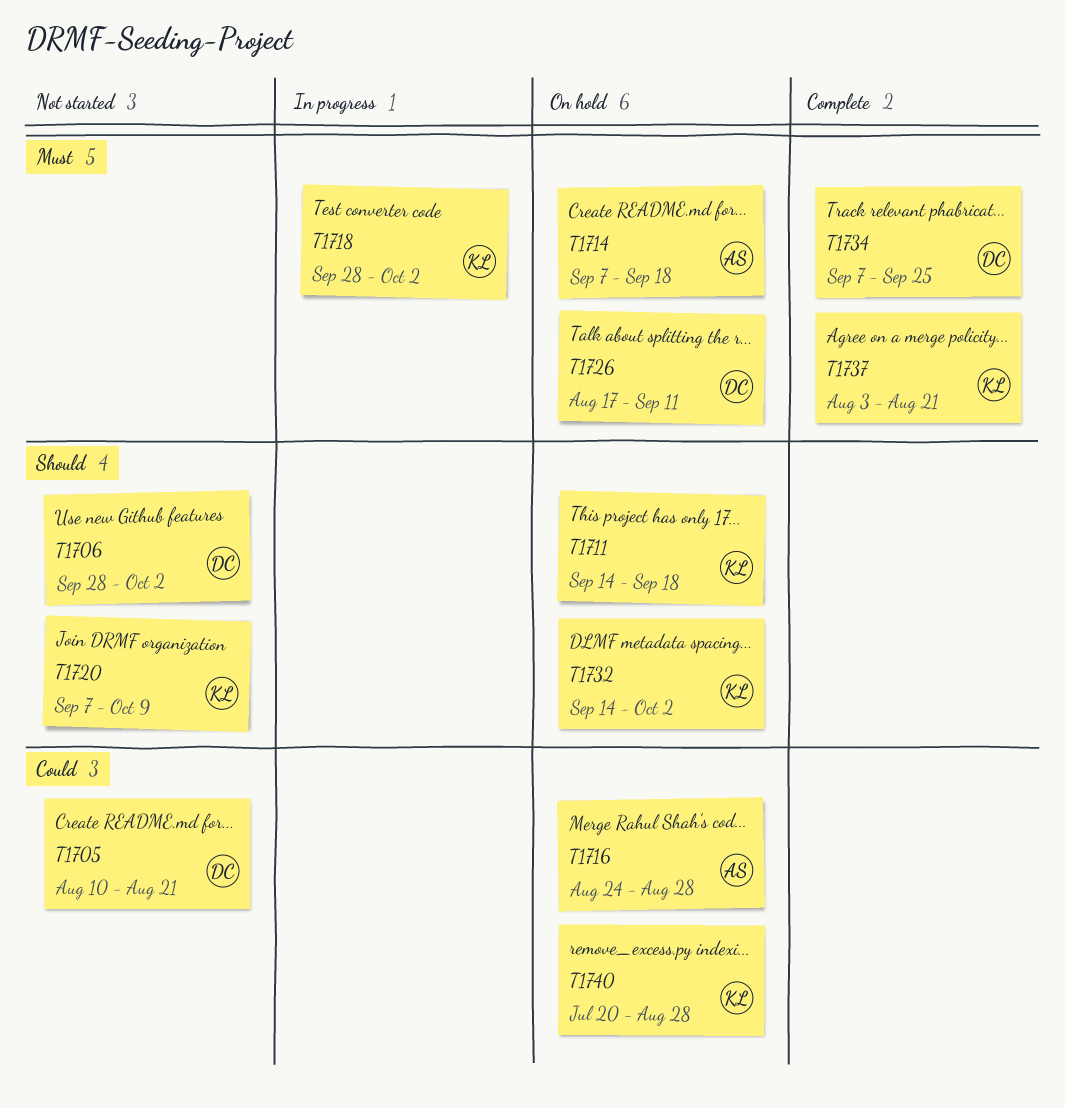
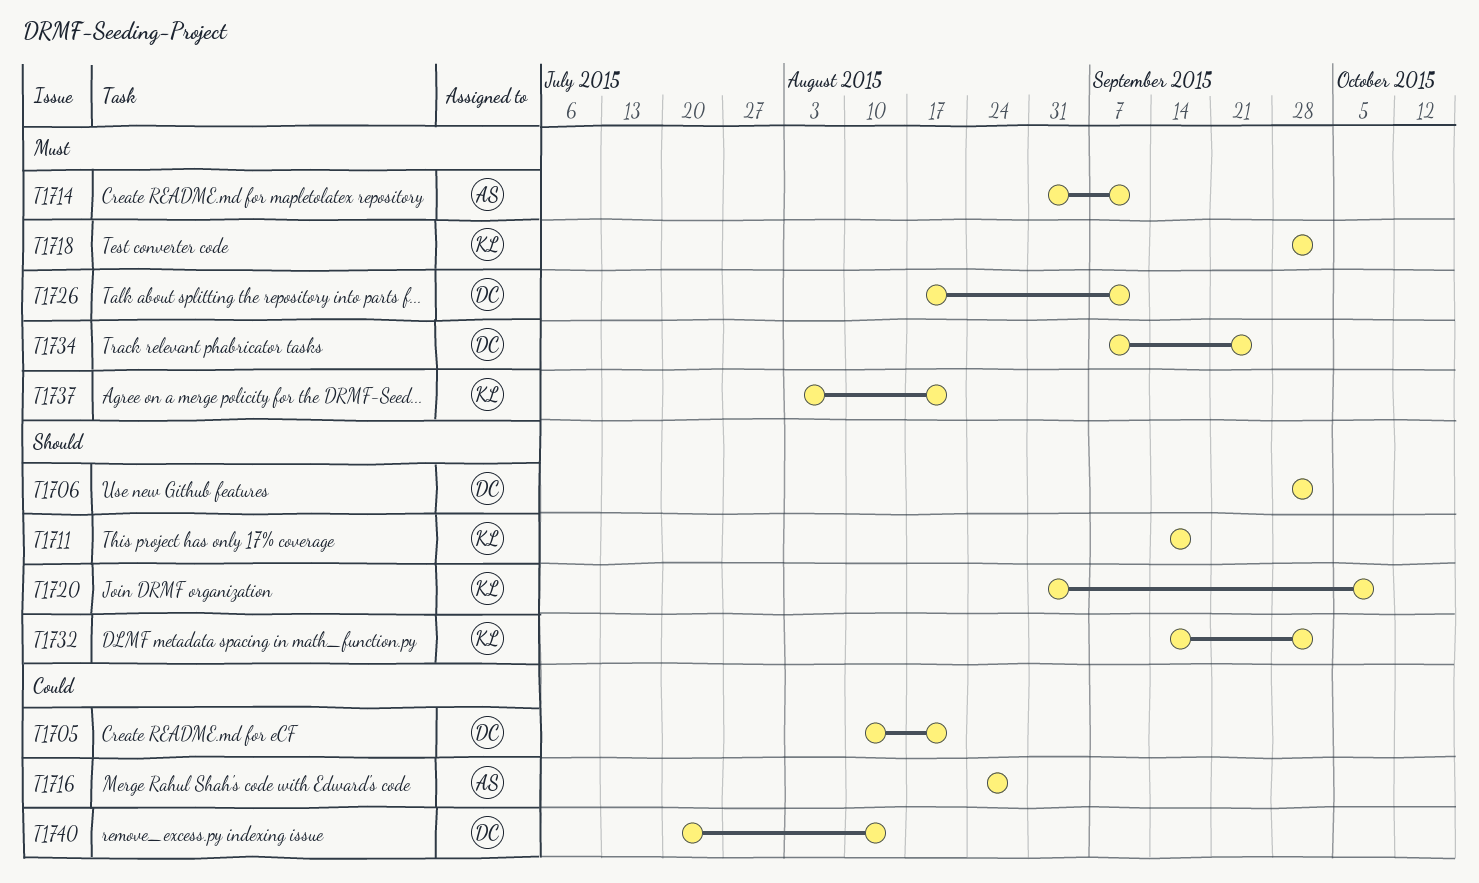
T1714, start: Sep 7 -> Aug 31
T1714, due: Sep 18 -> Sep 11
T1720, start: Sep 7 -> Aug 31
T1740, owner: KL -> DC
T1740, due: Aug 28 -> Aug 14

